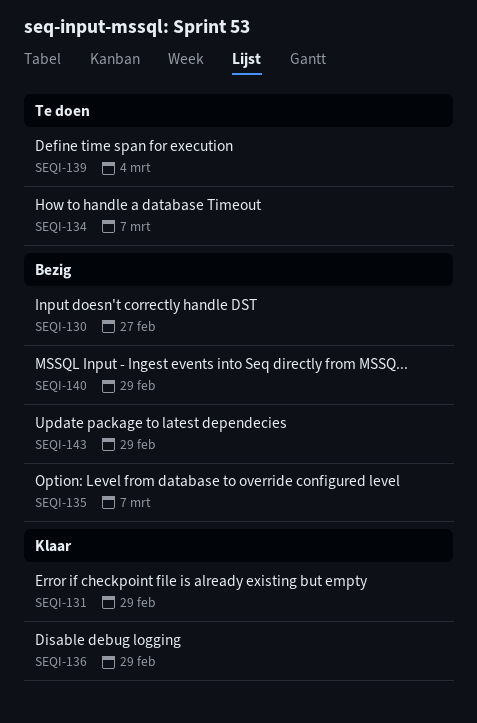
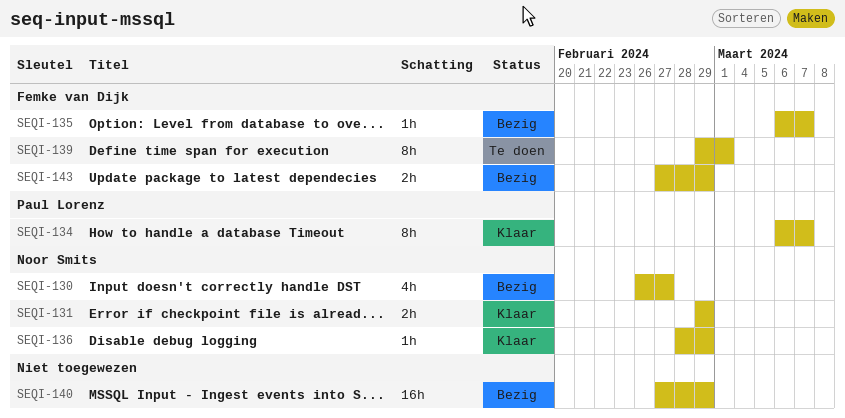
SEQI-134, status: Te doen -> Klaar
SEQI-139, due: Mar 4 -> Mar 1

